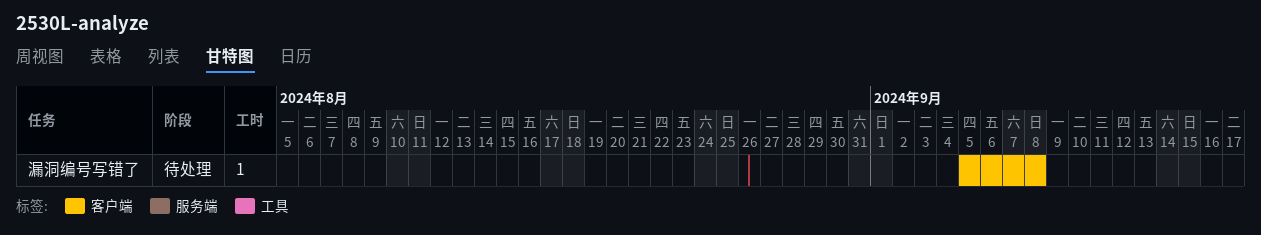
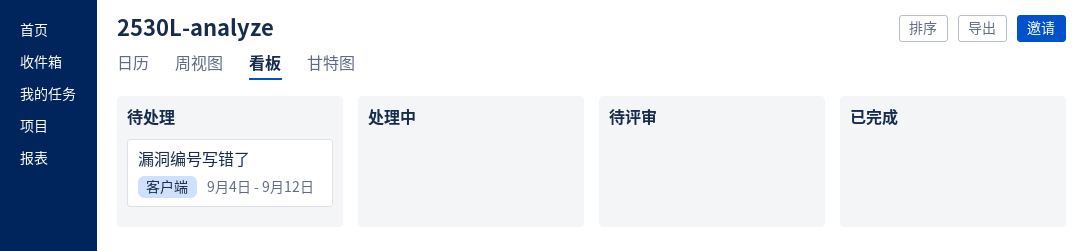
漏洞编号写错了, start: Sep 5 -> Sep 4
漏洞编号写错了, due: Sep 8 -> Sep 12

